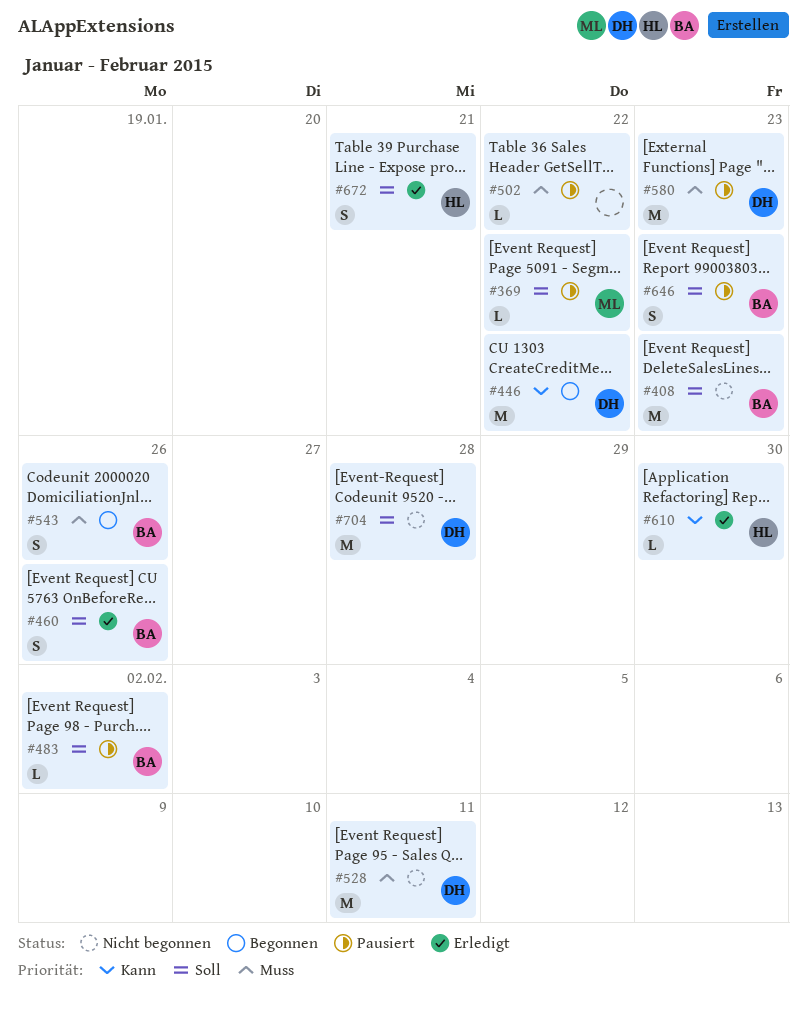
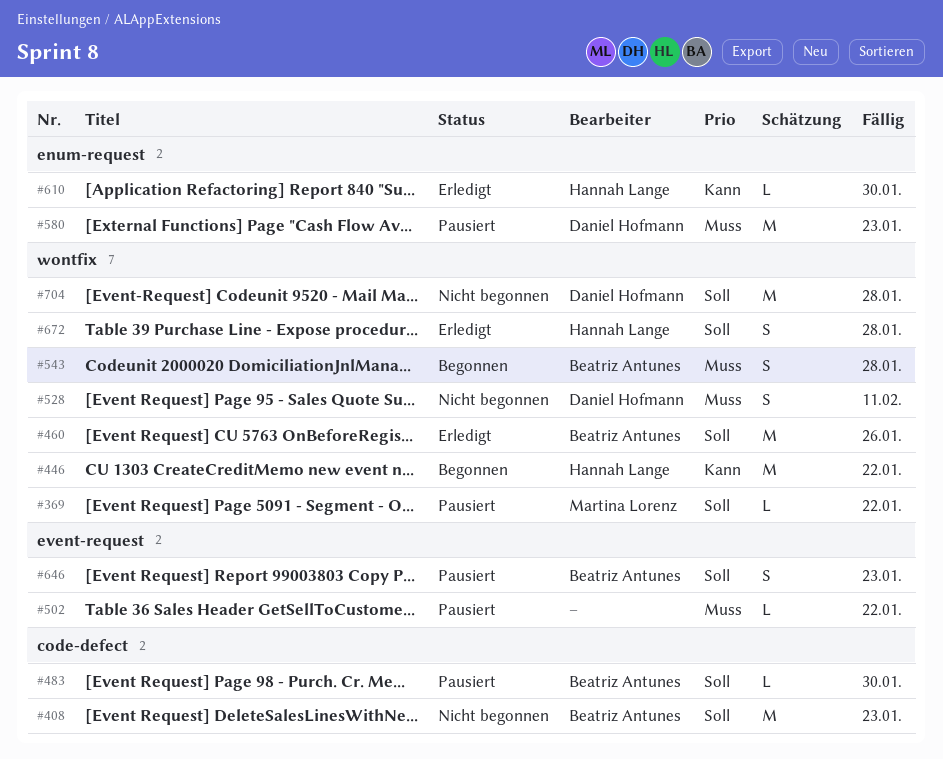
#446, owner: Daniel Hofmann -> Hannah Lange
#460, estimate: S -> M
#483, due: Feb 2 -> Jan 30
#528, estimate: M -> S
#543, due: Jan 26 -> Jan 28
#672, due: Jan 21 -> Jan 28

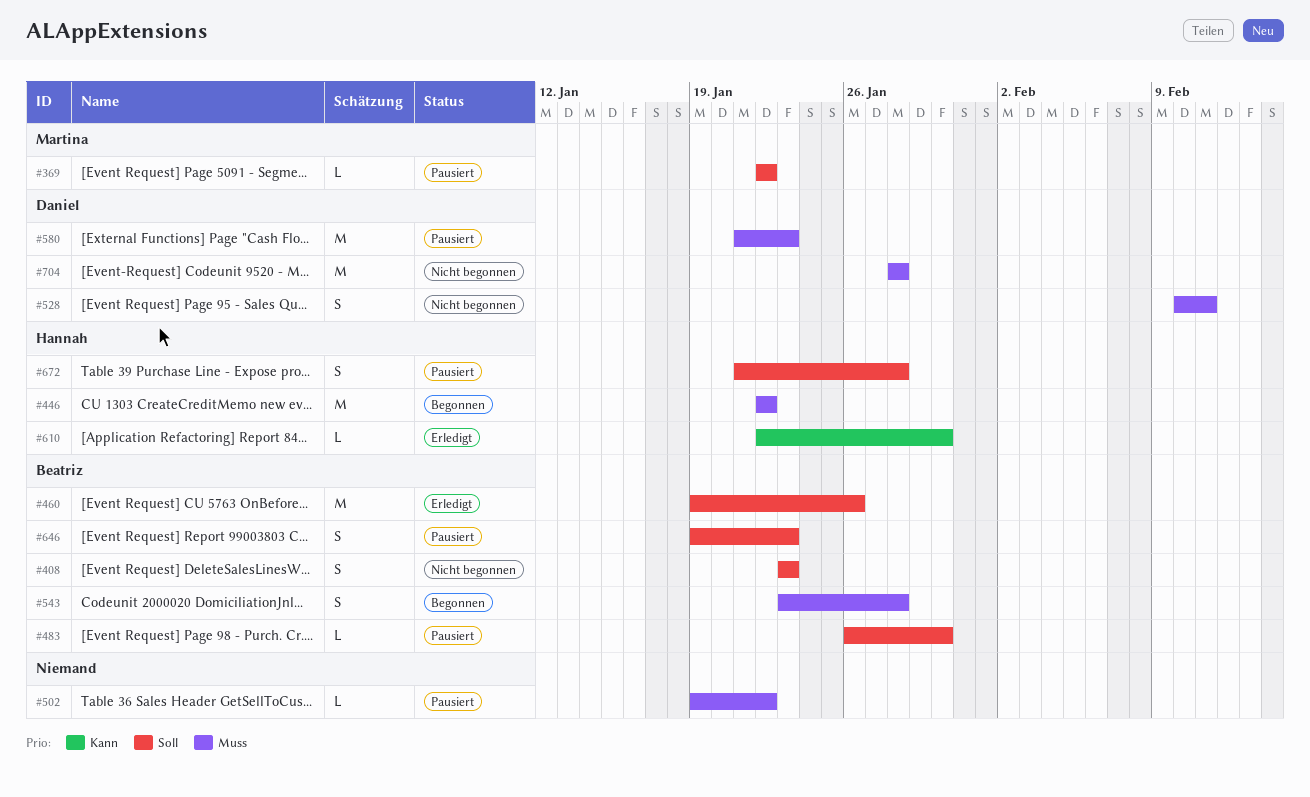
#408, estimate: M -> S
#446, priority: Kann -> Muss
#672, status: Erledigt -> Pausiert
#704, priority: Soll -> Muss

